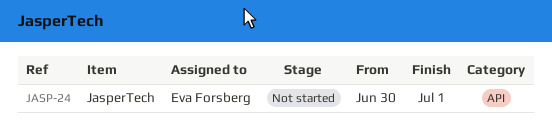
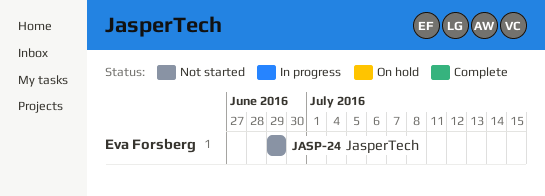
JASP-24, start: Jun 30 -> Jun 29
JASP-24, due: Jul 1 -> Jun 29

